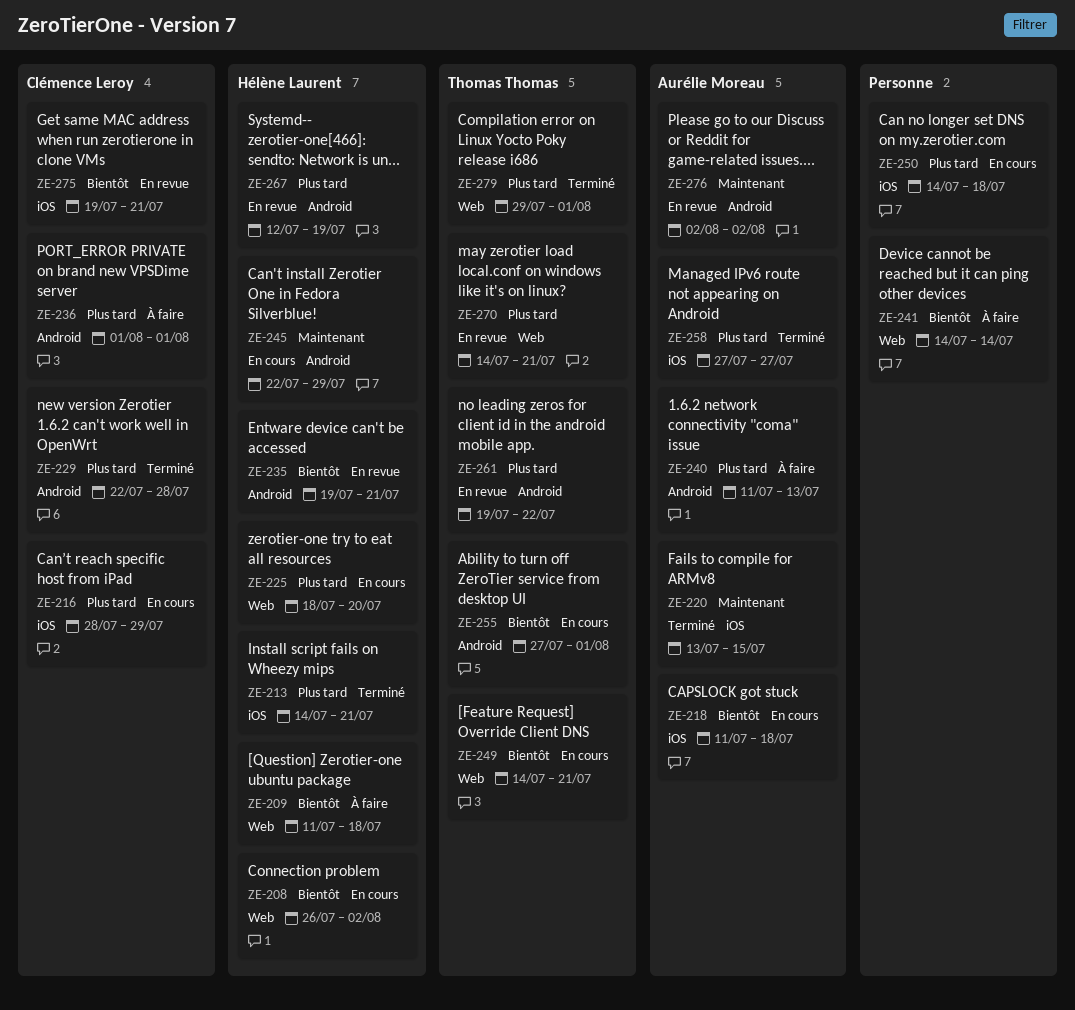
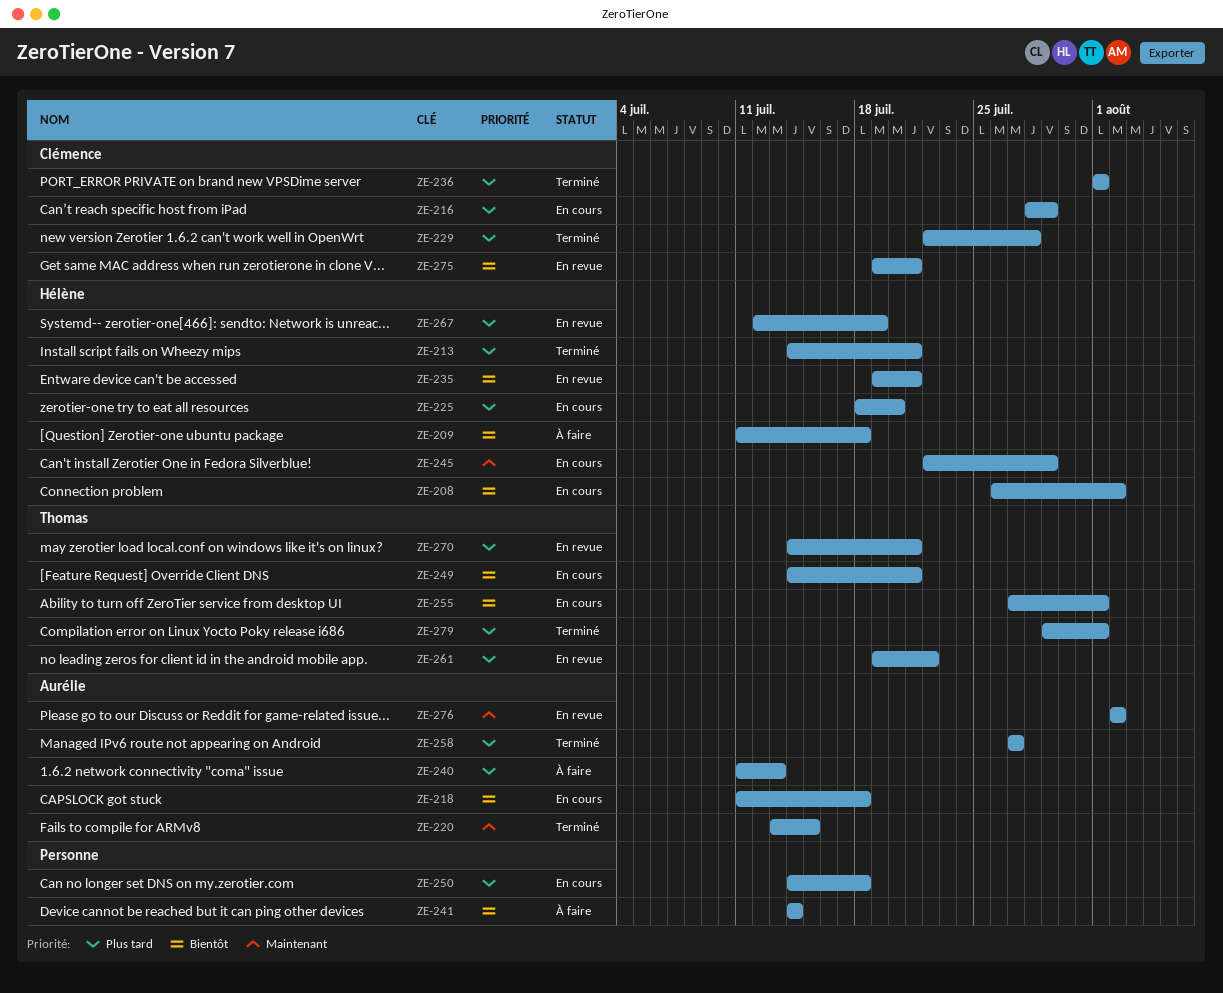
ZE-236, status: À faire -> Terminé

